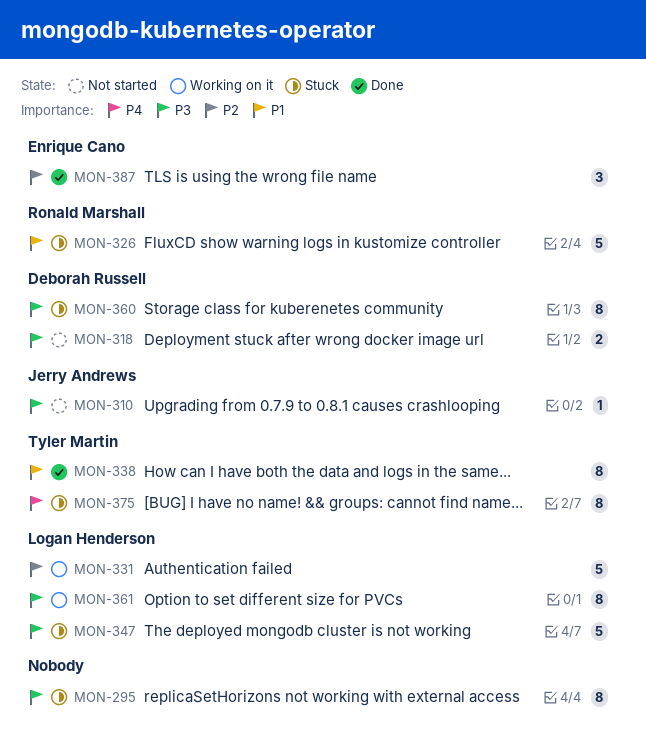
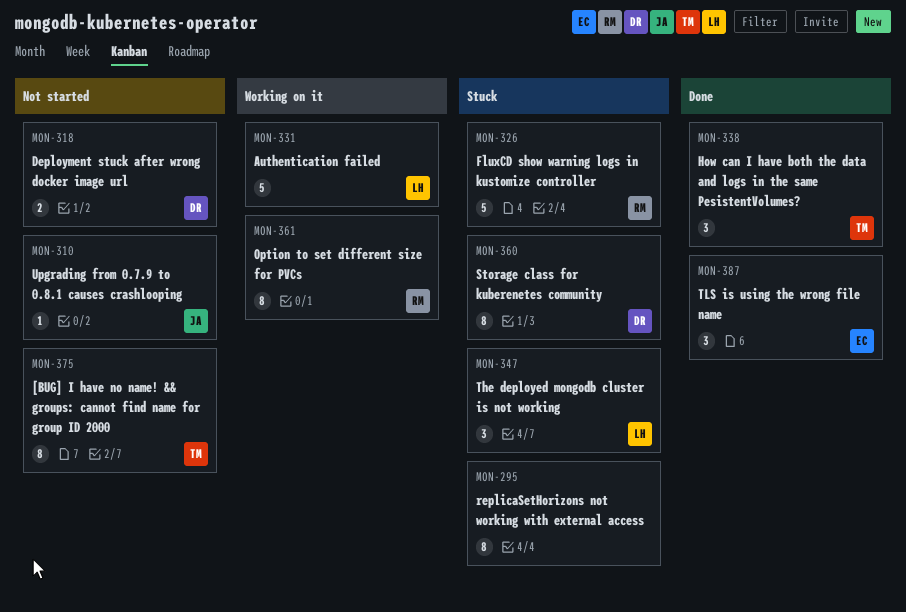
MON-338, estimate: 8 -> 3
MON-347, estimate: 5 -> 3
MON-361, owner: Logan Henderson -> Ronald Marshall
MON-375, status: Stuck -> Not started

